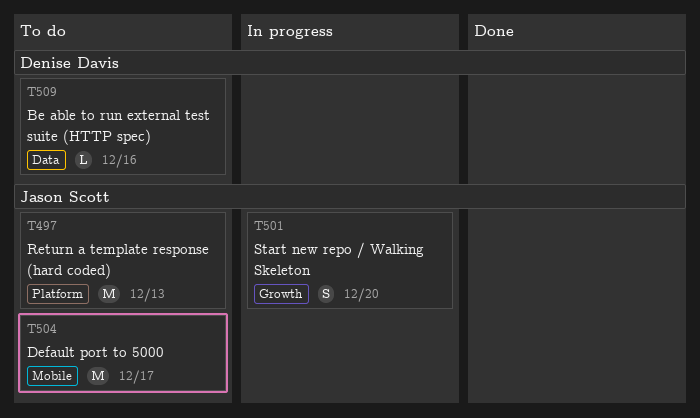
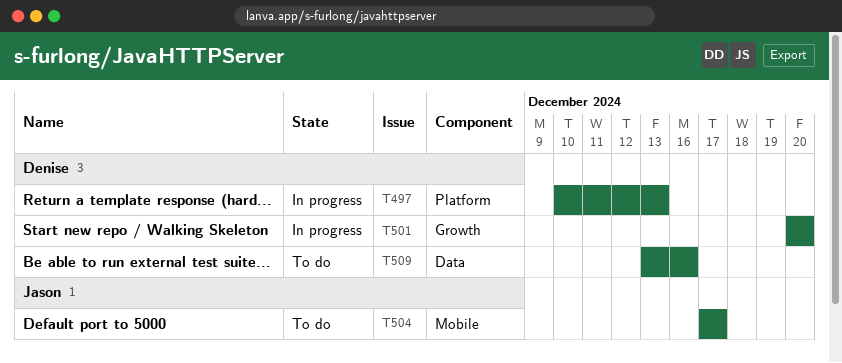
T497, status: To do -> In progress
T497, owner: Jason Scott -> Denise Davis
T501, owner: Jason Scott -> Denise Davis

